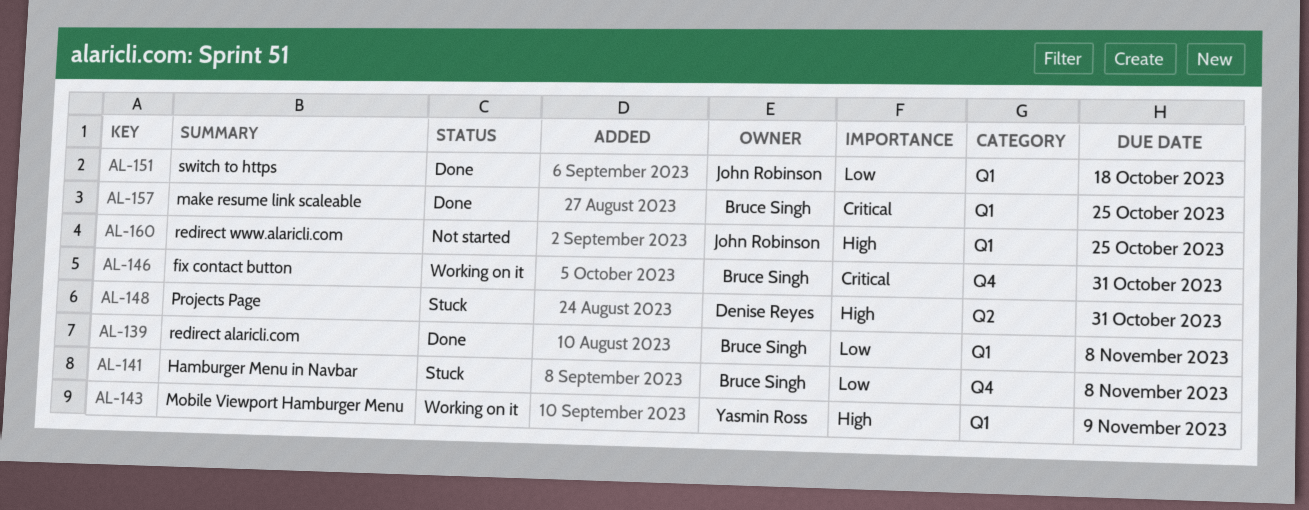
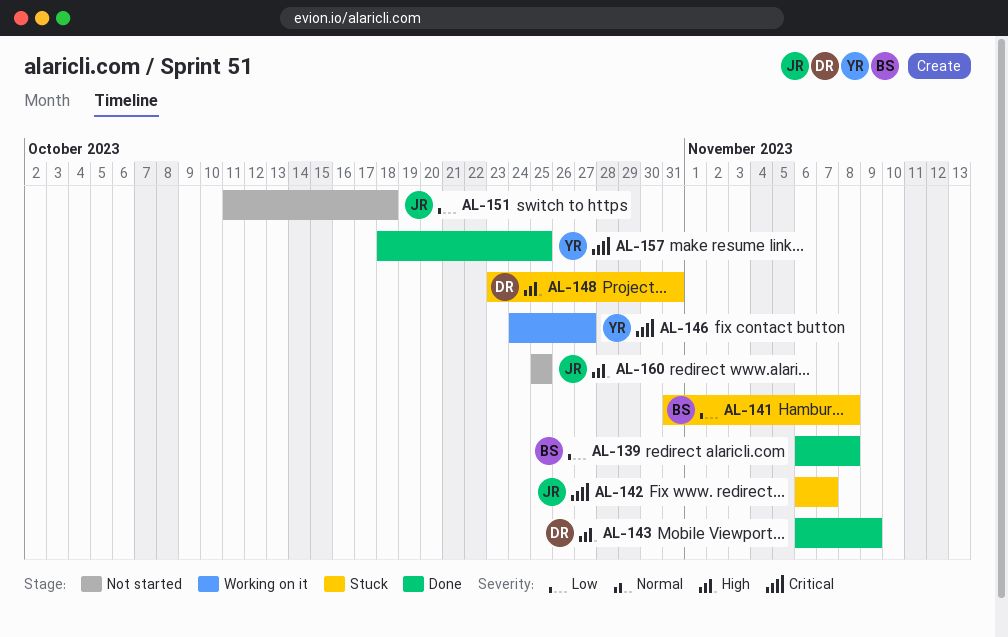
AL-142: none -> present
AL-143, status: Working on it -> Done
AL-143, owner: Yasmin Ross -> Denise Reyes
AL-146, owner: Bruce Singh -> Yasmin Ross
AL-146, due: Oct 31 -> Oct 27
AL-151, status: Done -> Not started
AL-157, owner: Bruce Singh -> Yasmin Ross

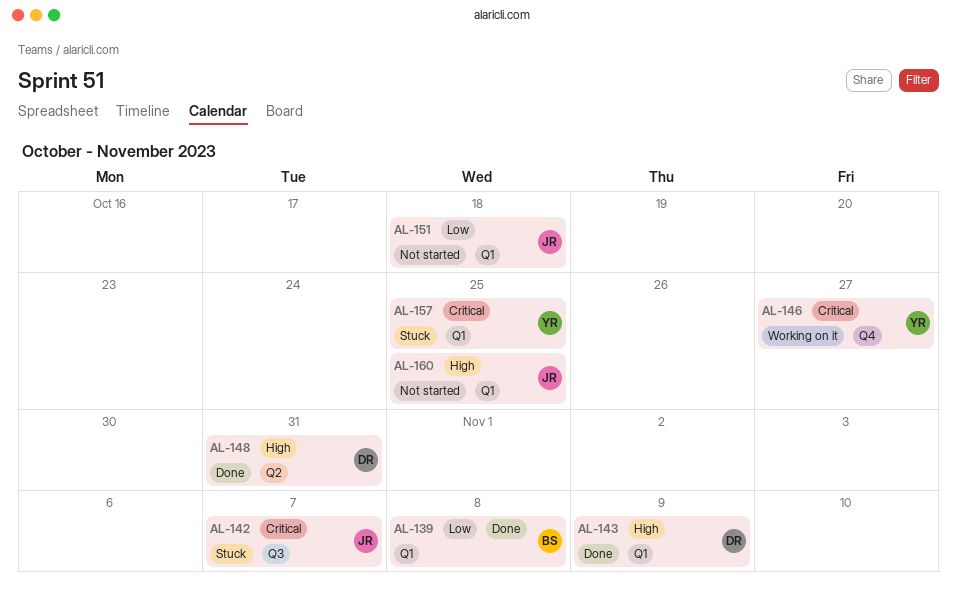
AL-141: present -> none
AL-148, status: Stuck -> Done
AL-157, status: Done -> Stuck

